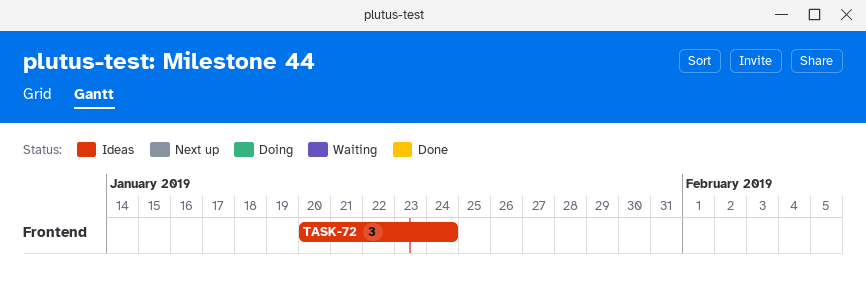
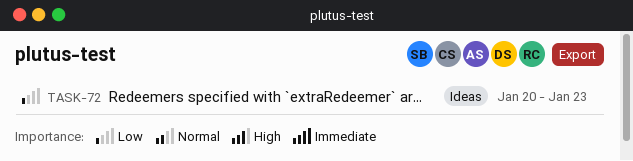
TASK-72, due: Jan 24 -> Jan 23

